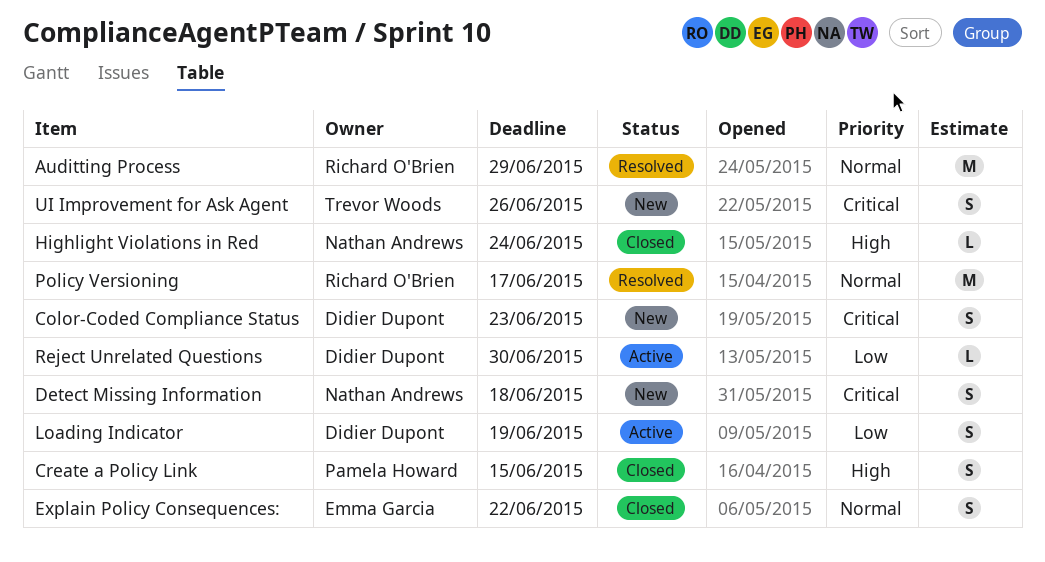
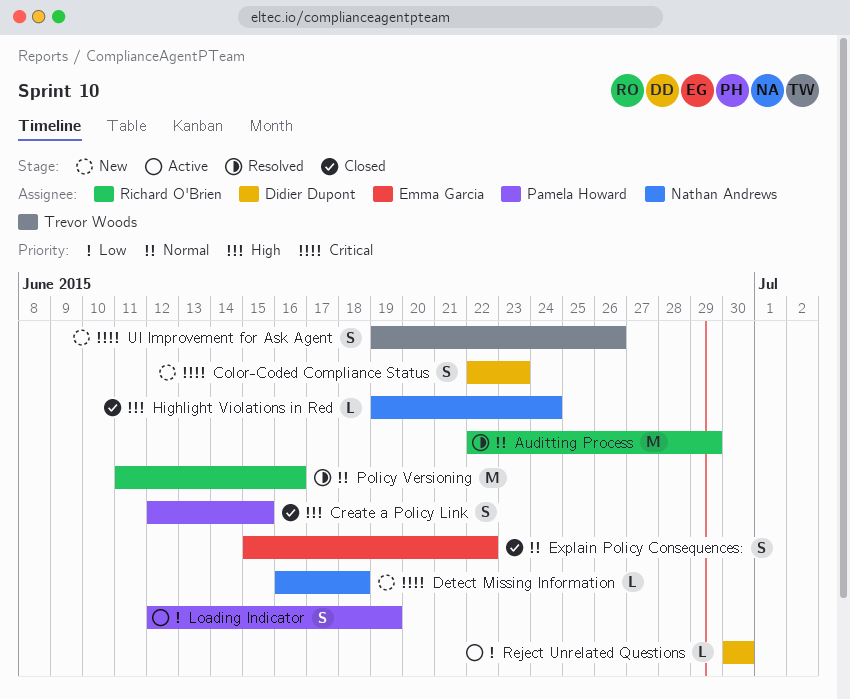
Detect Missing Information, estimate: S -> L
Loading Indicator, owner: Didier Dupont -> Pamela Howard
Policy Versioning, due: Jun 17 -> Jun 16

